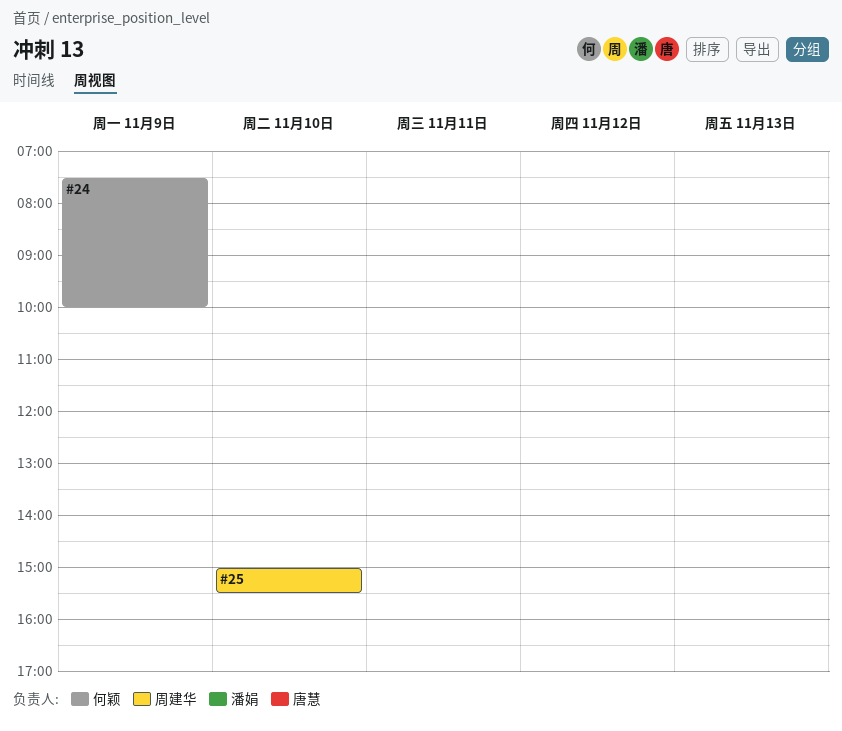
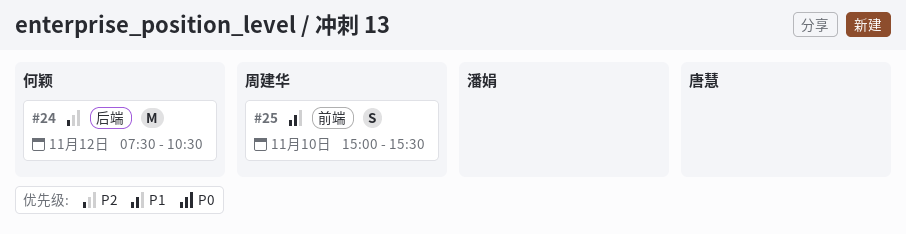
#24, day: Nov 9 -> Nov 12
#24, ends: 10:00 -> 10:30

